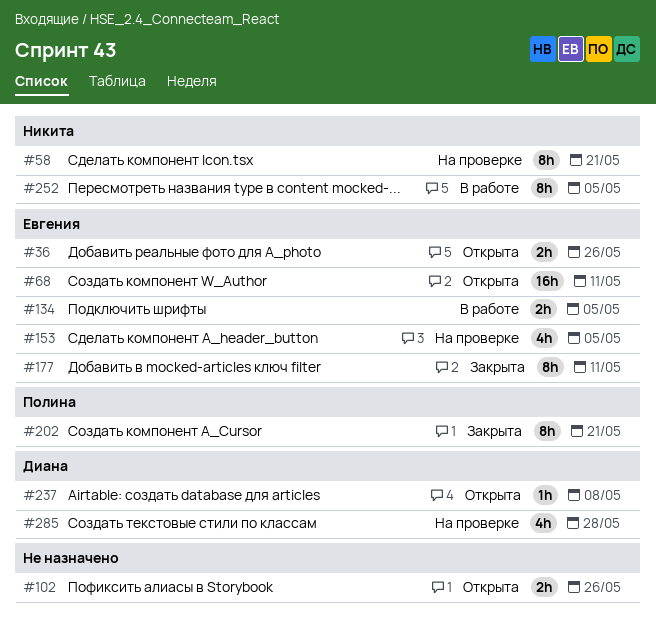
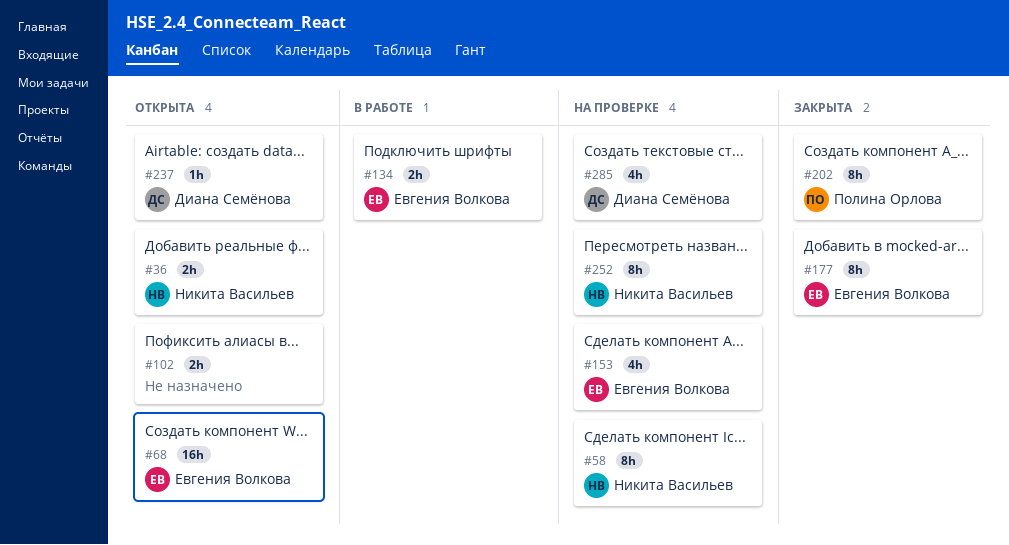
#36, owner: Евгения Волкова -> Никита Васильев
#252, status: В работе -> На проверке

